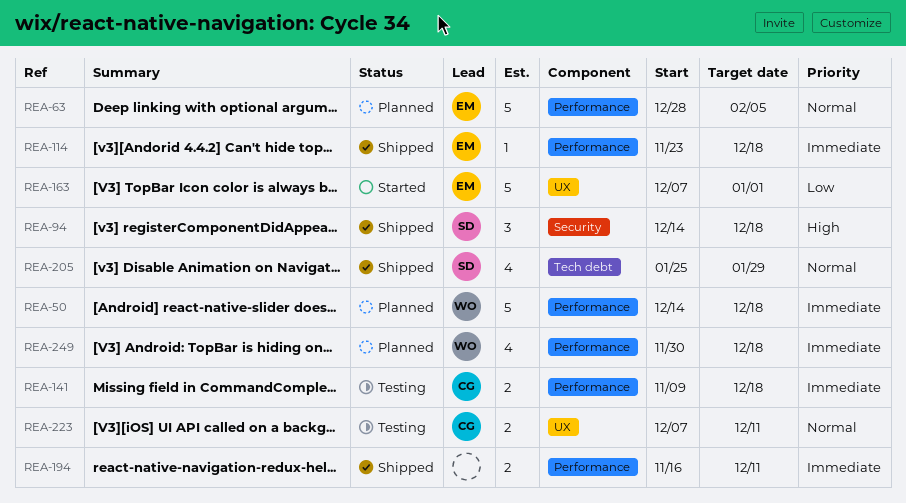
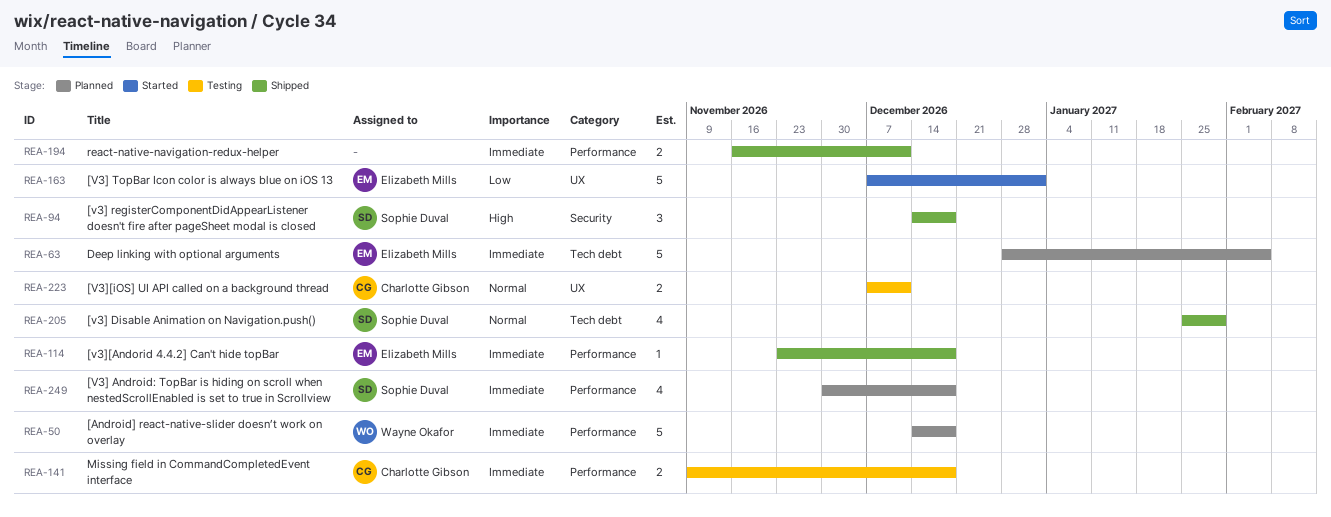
REA-63, priority: Normal -> Immediate
REA-63, label: Performance -> Tech debt
REA-249, owner: Wayne Okafor -> Sophie Duval

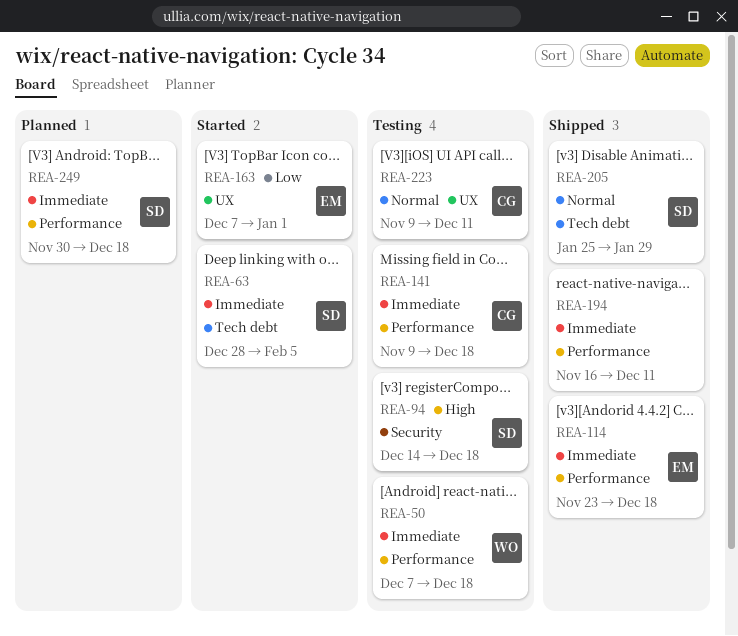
REA-50, status: Planned -> Testing
REA-50, start: Dec 14 -> Dec 7
REA-63, status: Planned -> Started
REA-63, owner: Elizabeth Mills -> Sophie Duval
REA-94, status: Shipped -> Testing
REA-223, start: Dec 7 -> Nov 9

